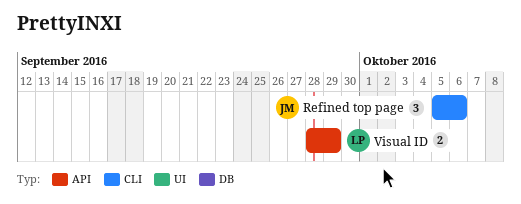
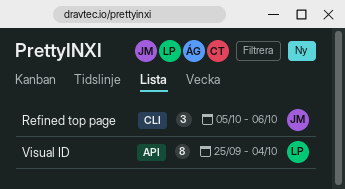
Visual ID, estimate: 2 -> 8
Visual ID, start: Sep 28 -> Sep 25
Visual ID, due: Sep 29 -> Oct 4

